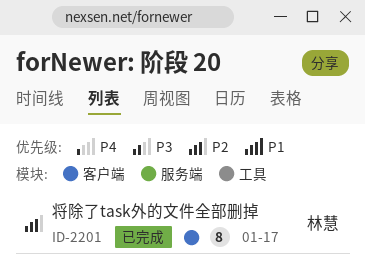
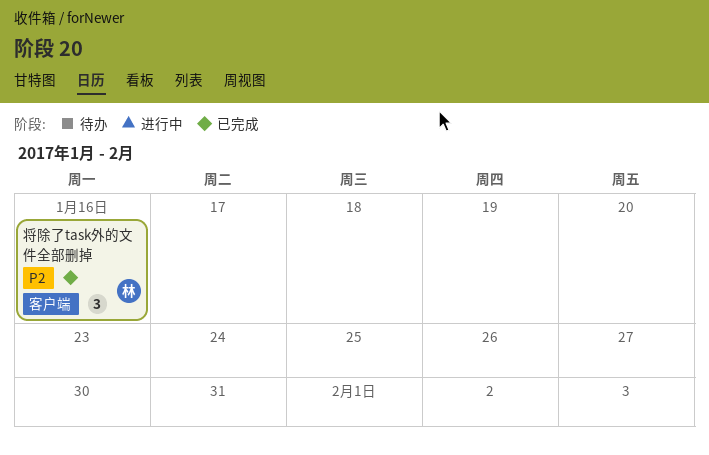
将除了task外的文件全部删掉, estimate: 8 -> 3
将除了task外的文件全部删掉, due: Jan 17 -> Jan 16

